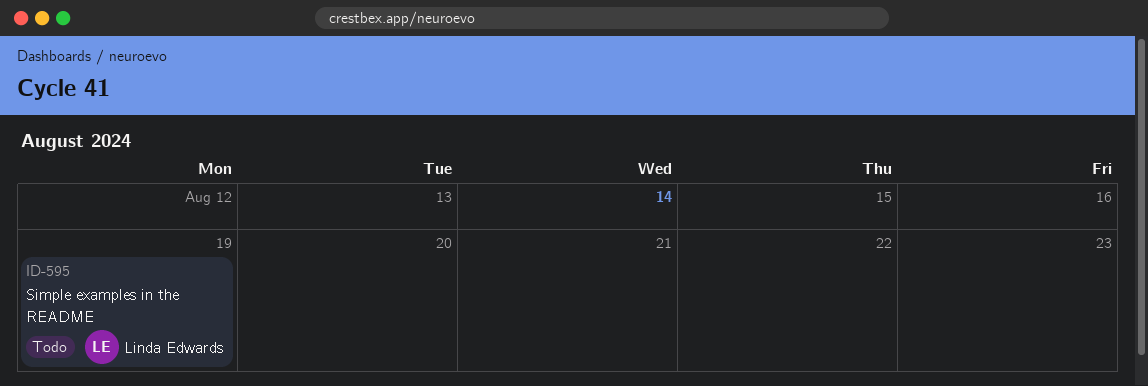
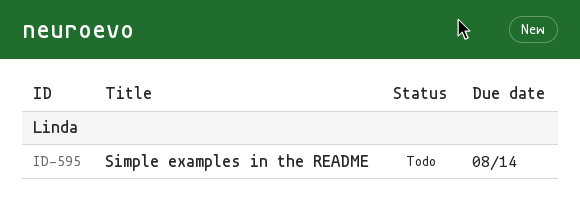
ID-595, due: Aug 19 -> Aug 14

